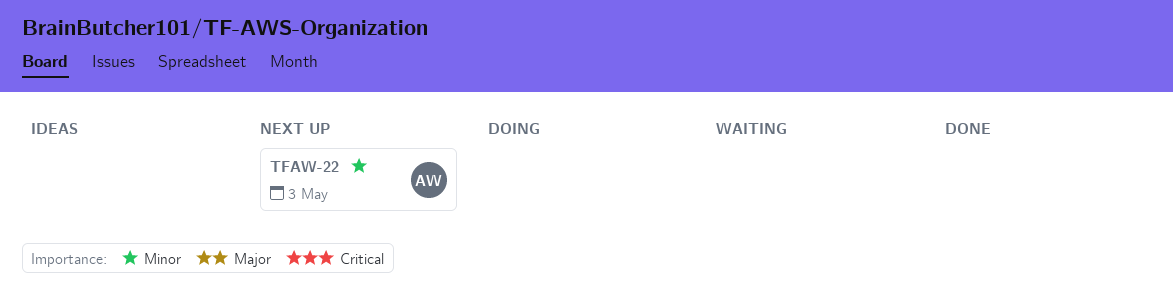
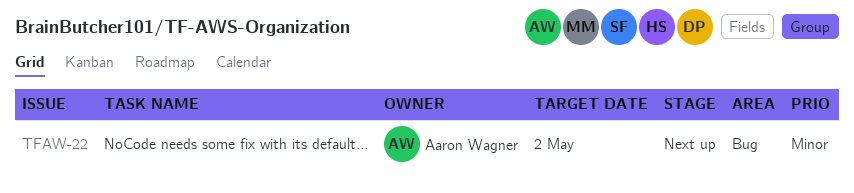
TFAW-22, due: May 3 -> May 2

